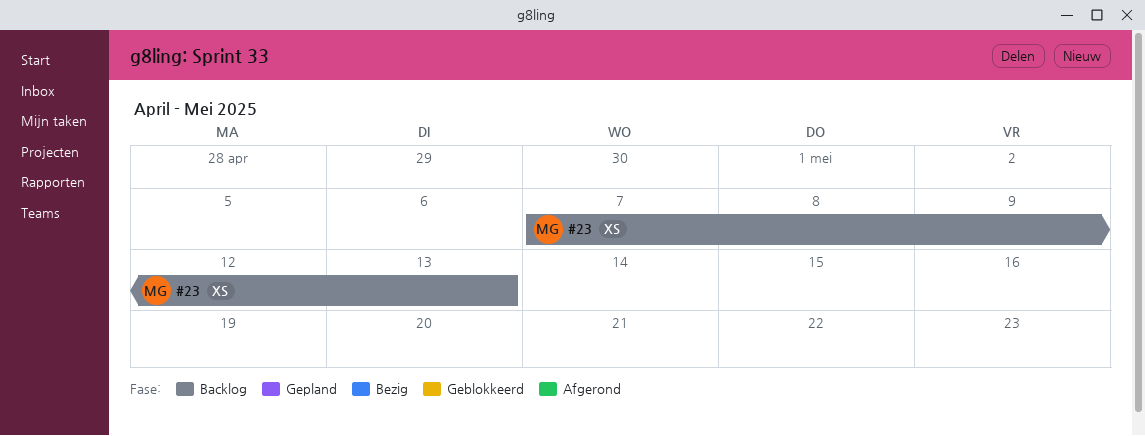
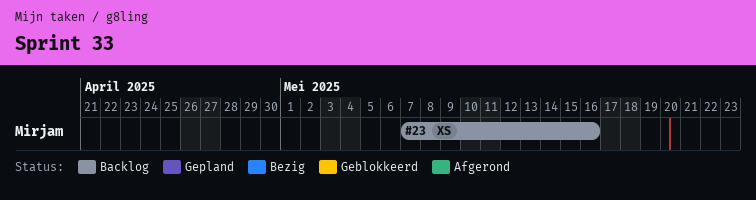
#23, due: May 13 -> May 16

